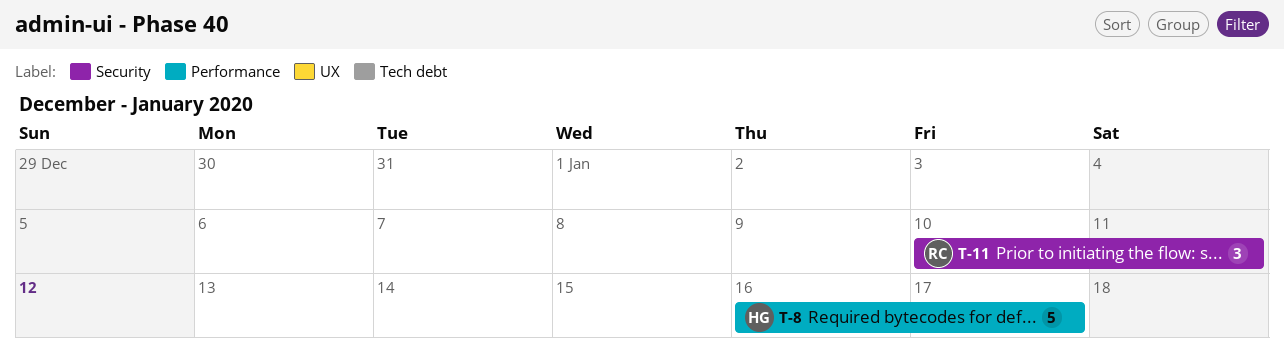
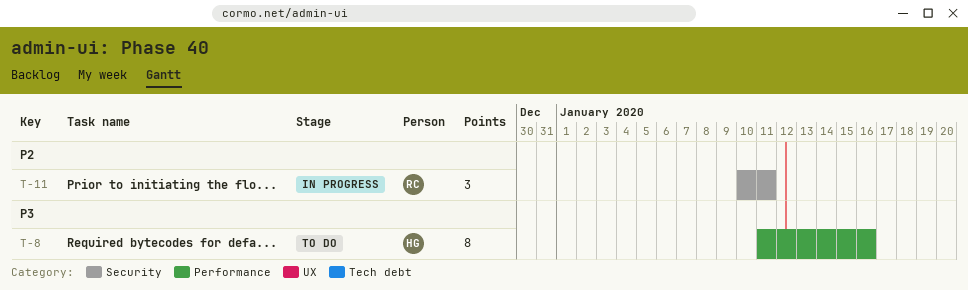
T-8, estimate: 5 -> 8
T-8, start: Jan 16 -> Jan 11
T-8, due: Jan 17 -> Jan 16

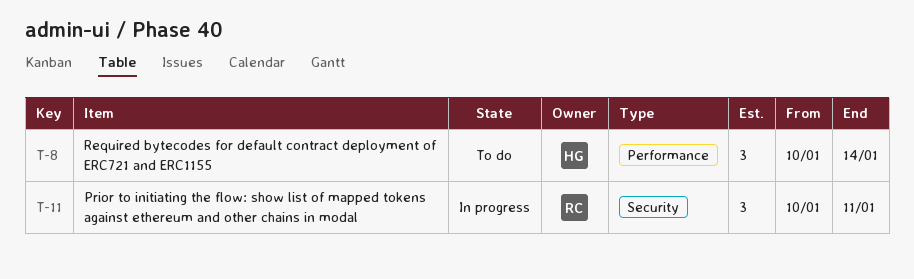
T-8, estimate: 8 -> 3
T-8, start: Jan 11 -> Jan 10
T-8, due: Jan 16 -> Jan 14

